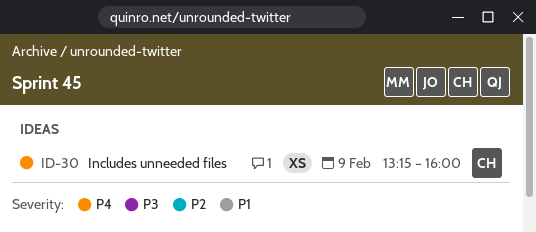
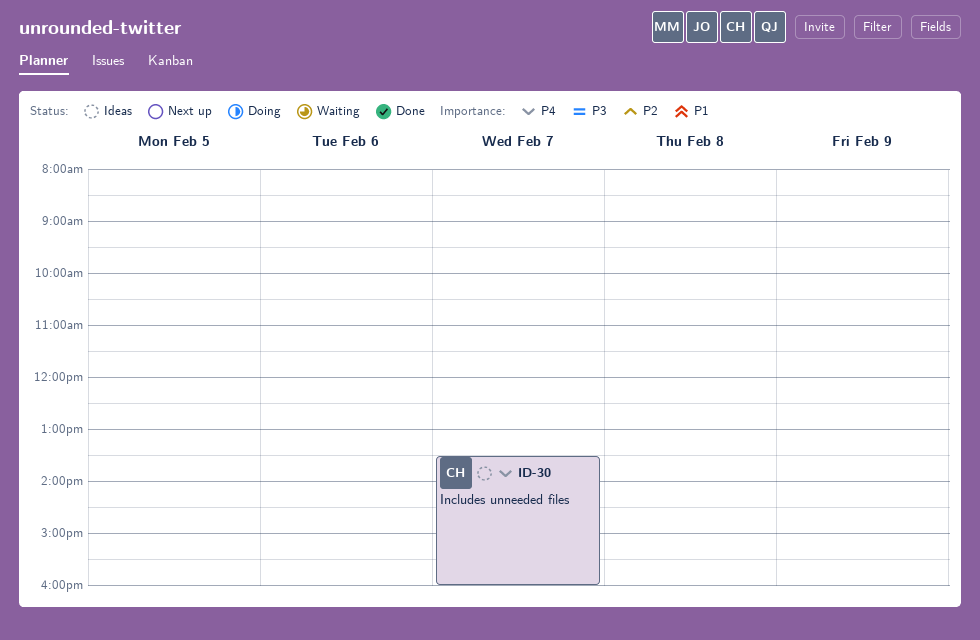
ID-30, day: Feb 9 -> Feb 7
ID-30, begins: 13:15 -> 13:30

